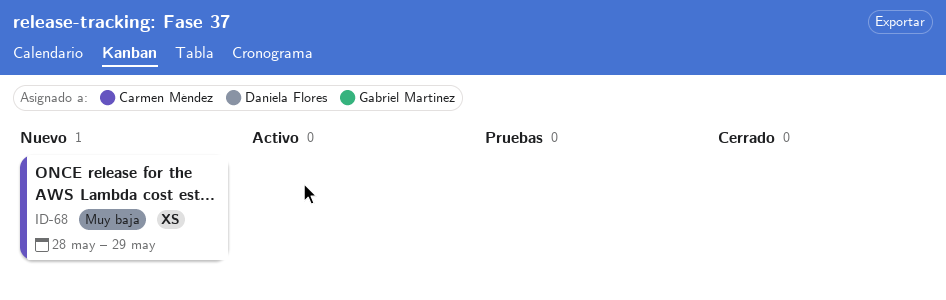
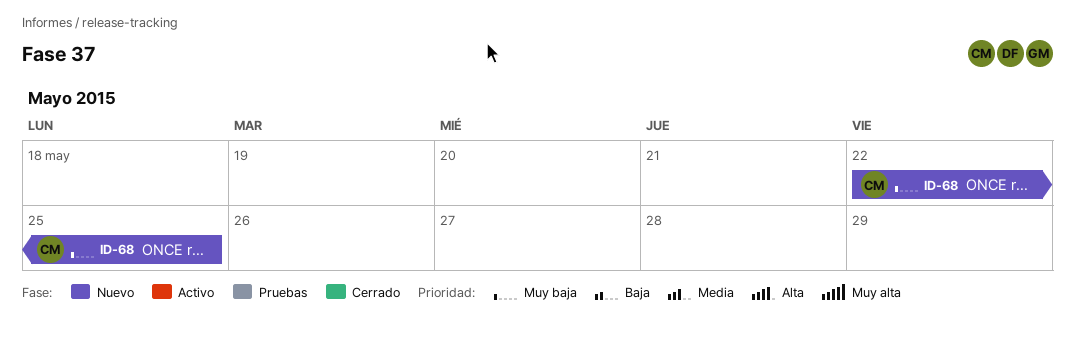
ID-68, start: May 28 -> May 22
ID-68, due: May 29 -> May 25

